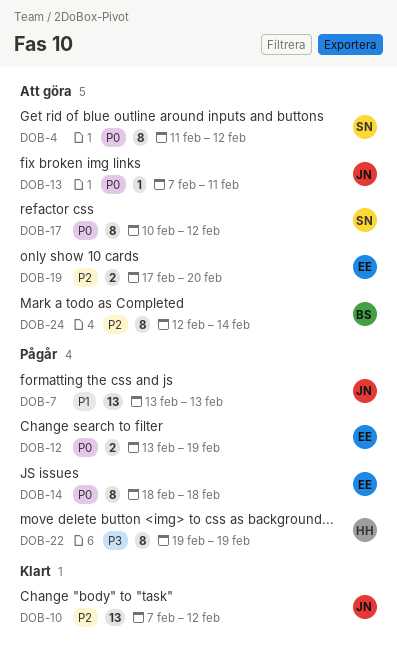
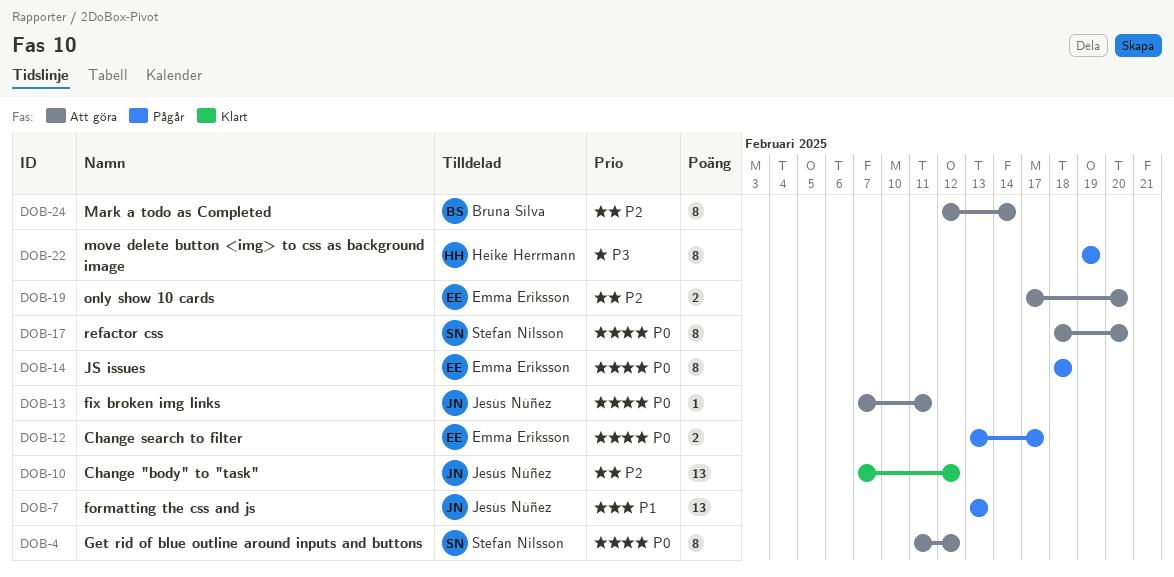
DOB-12, due: Feb 19 -> Feb 17
DOB-17, start: Feb 10 -> Feb 18
DOB-17, due: Feb 12 -> Feb 20

